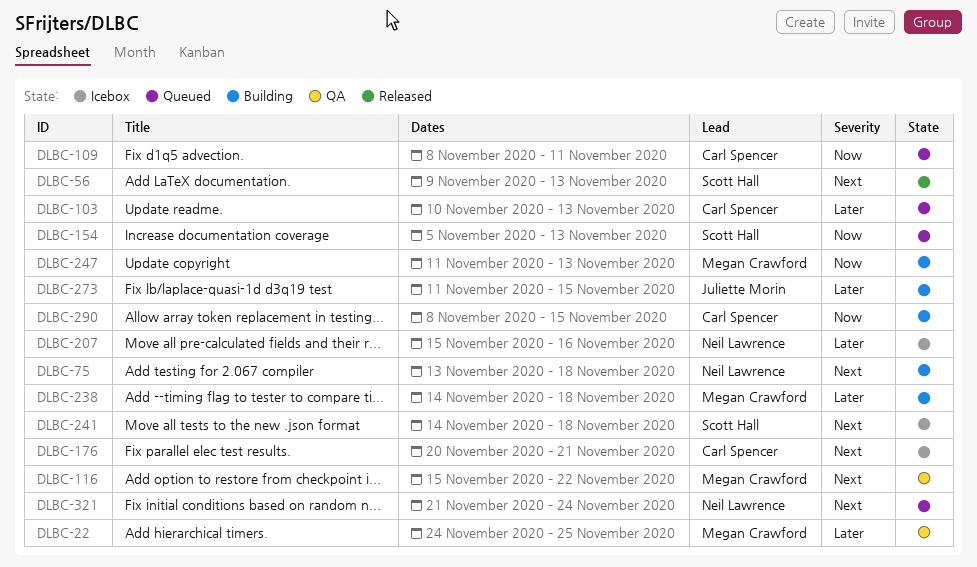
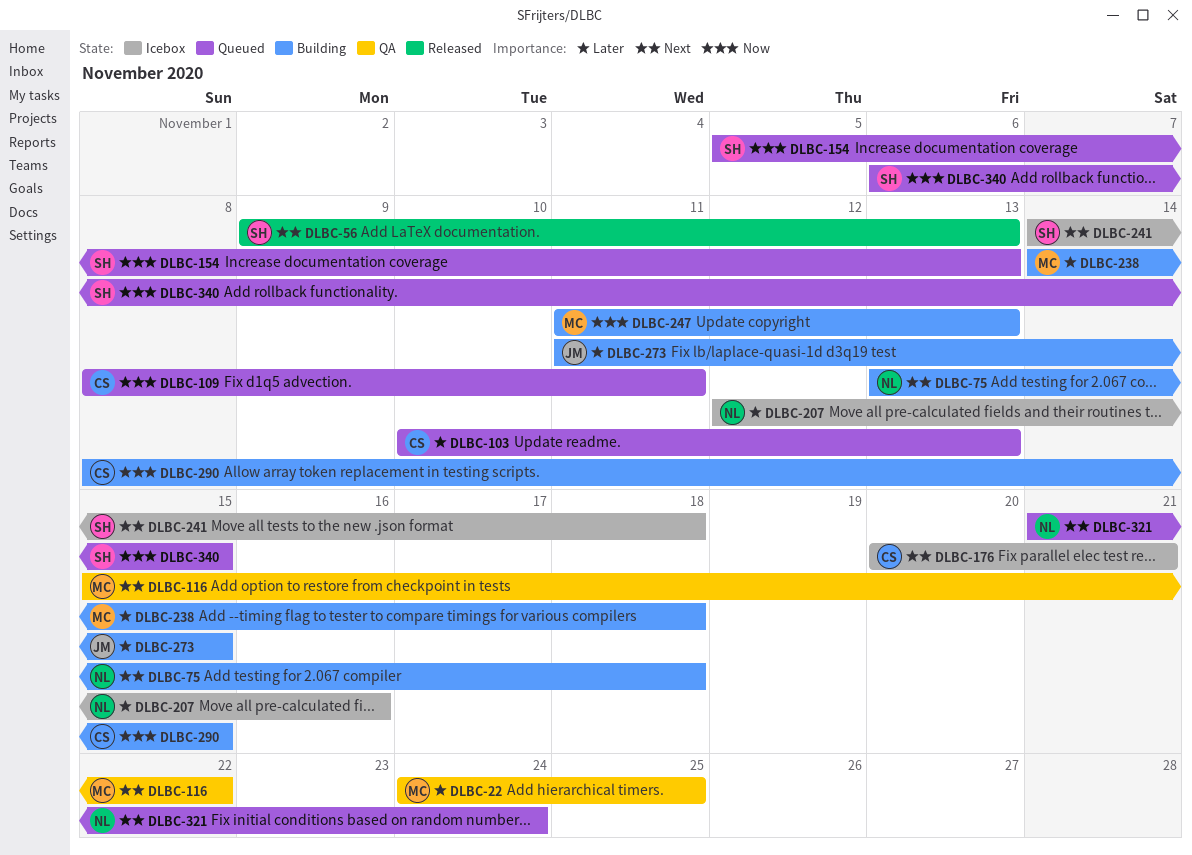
DLBC-207, start: Nov 15 -> Nov 12
DLBC-340: none -> present

